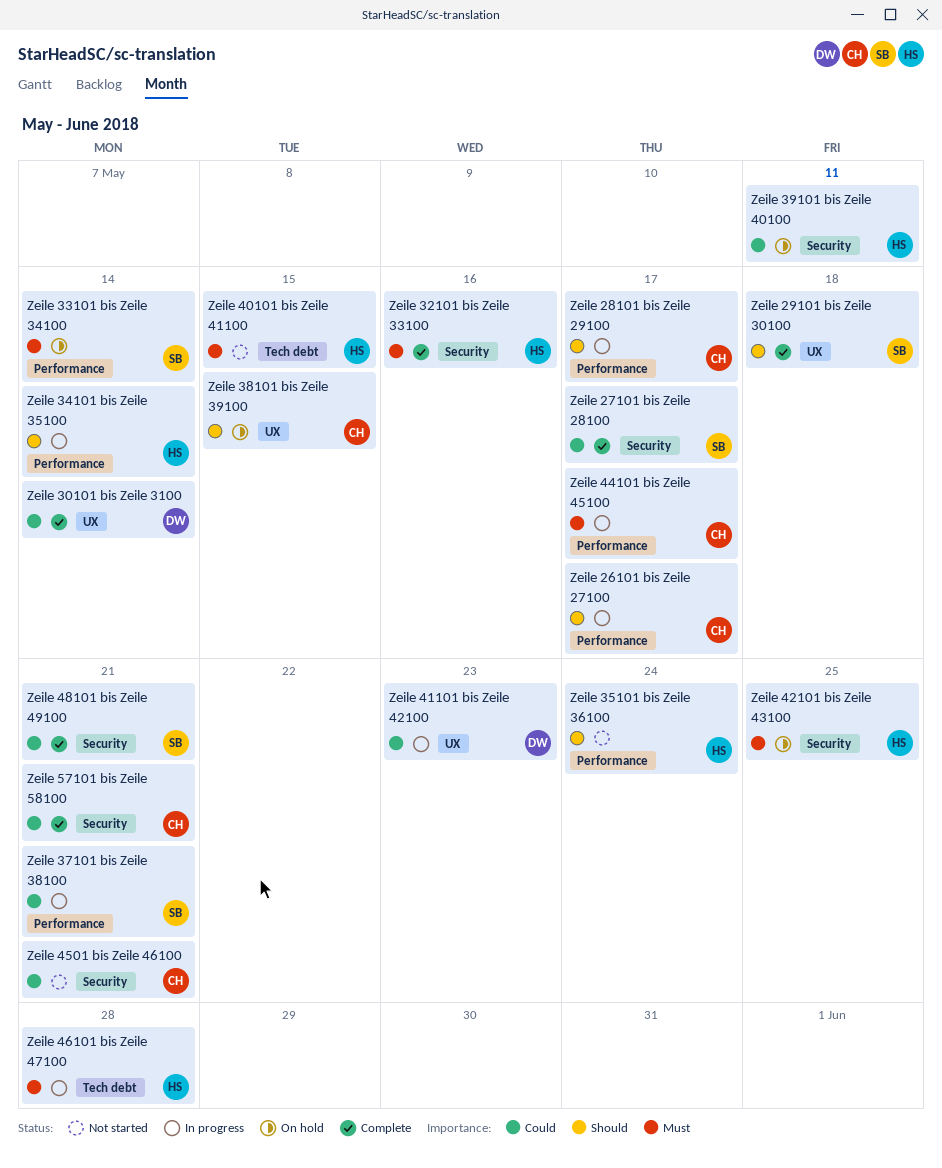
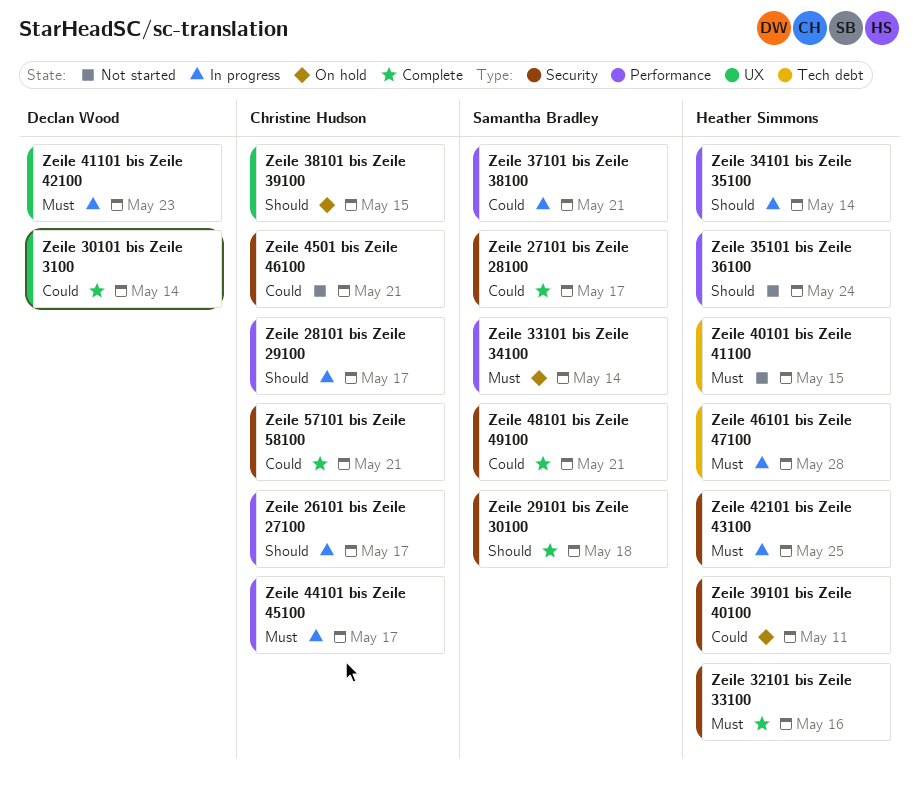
Zeile 29101 bis Zeile 30100, label: UX -> Security
Zeile 41101 bis Zeile 42100, priority: Could -> Must
Zeile 42101 bis Zeile 43100, status: On hold -> In progress

